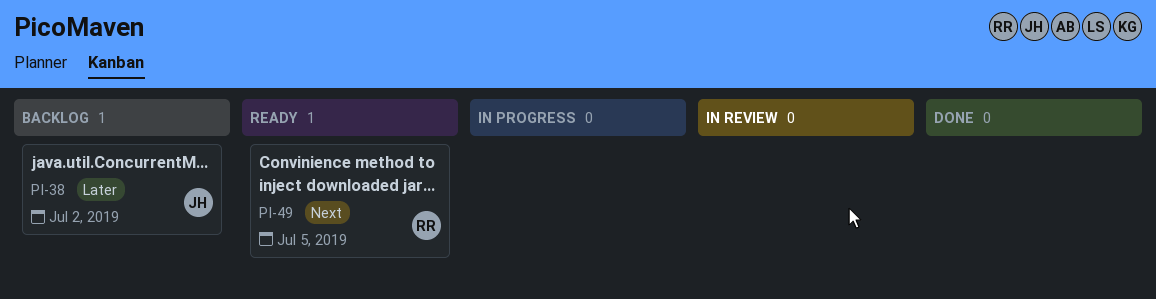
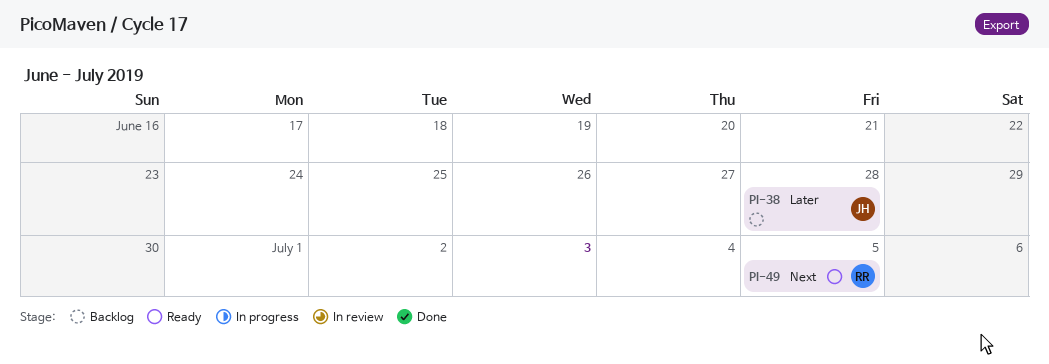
PI-38, due: Jul 2 -> Jun 28

